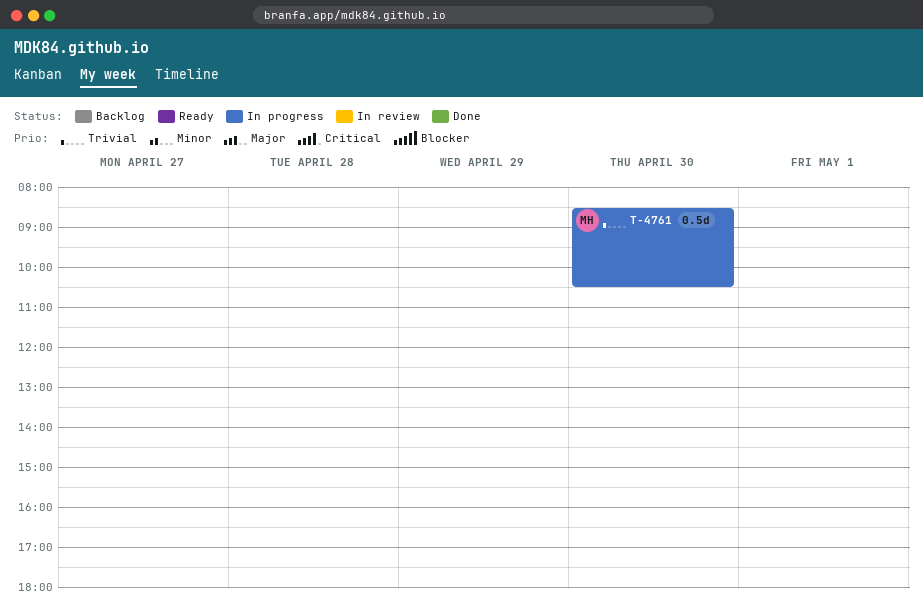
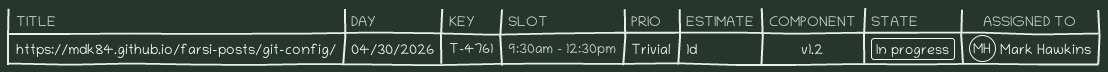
T-4761, estimate: 0.5d -> 1d
T-4761, begins: 08:30 -> 09:30
T-4761, ends: 10:30 -> 12:30

